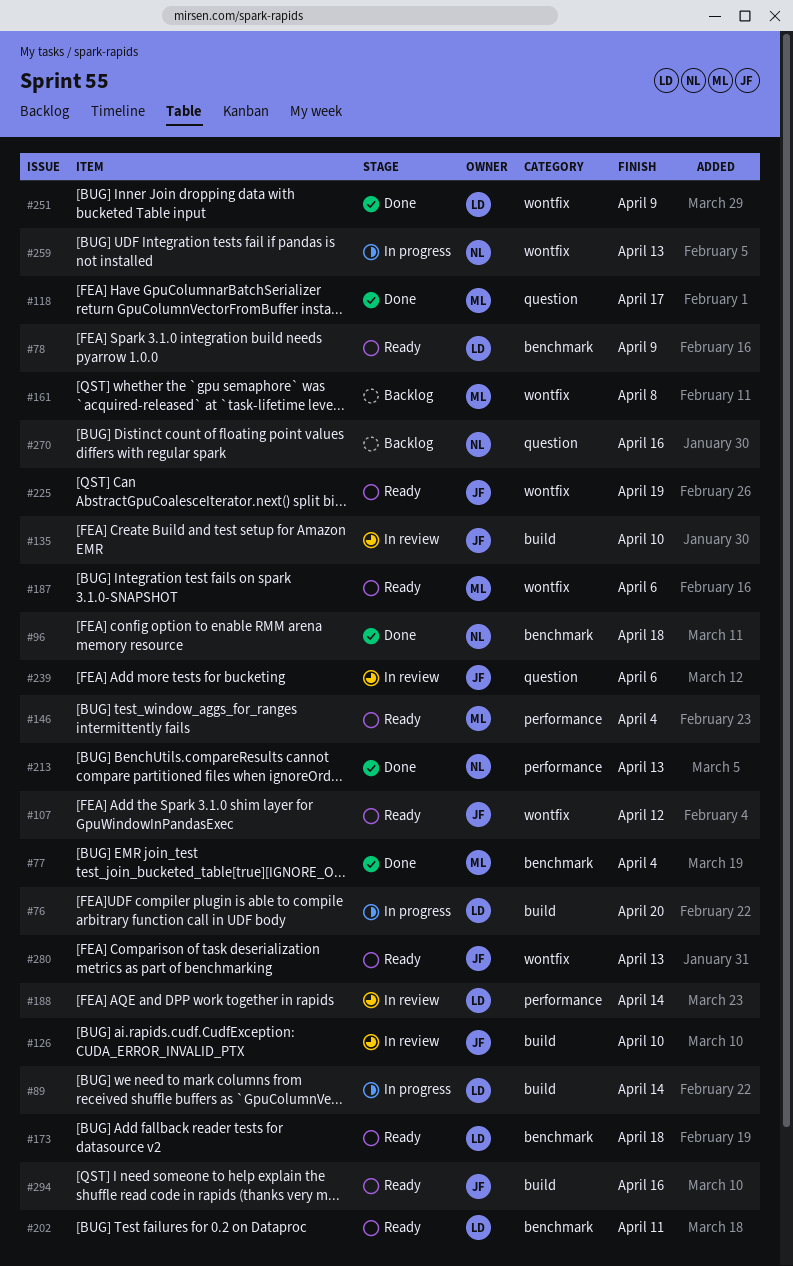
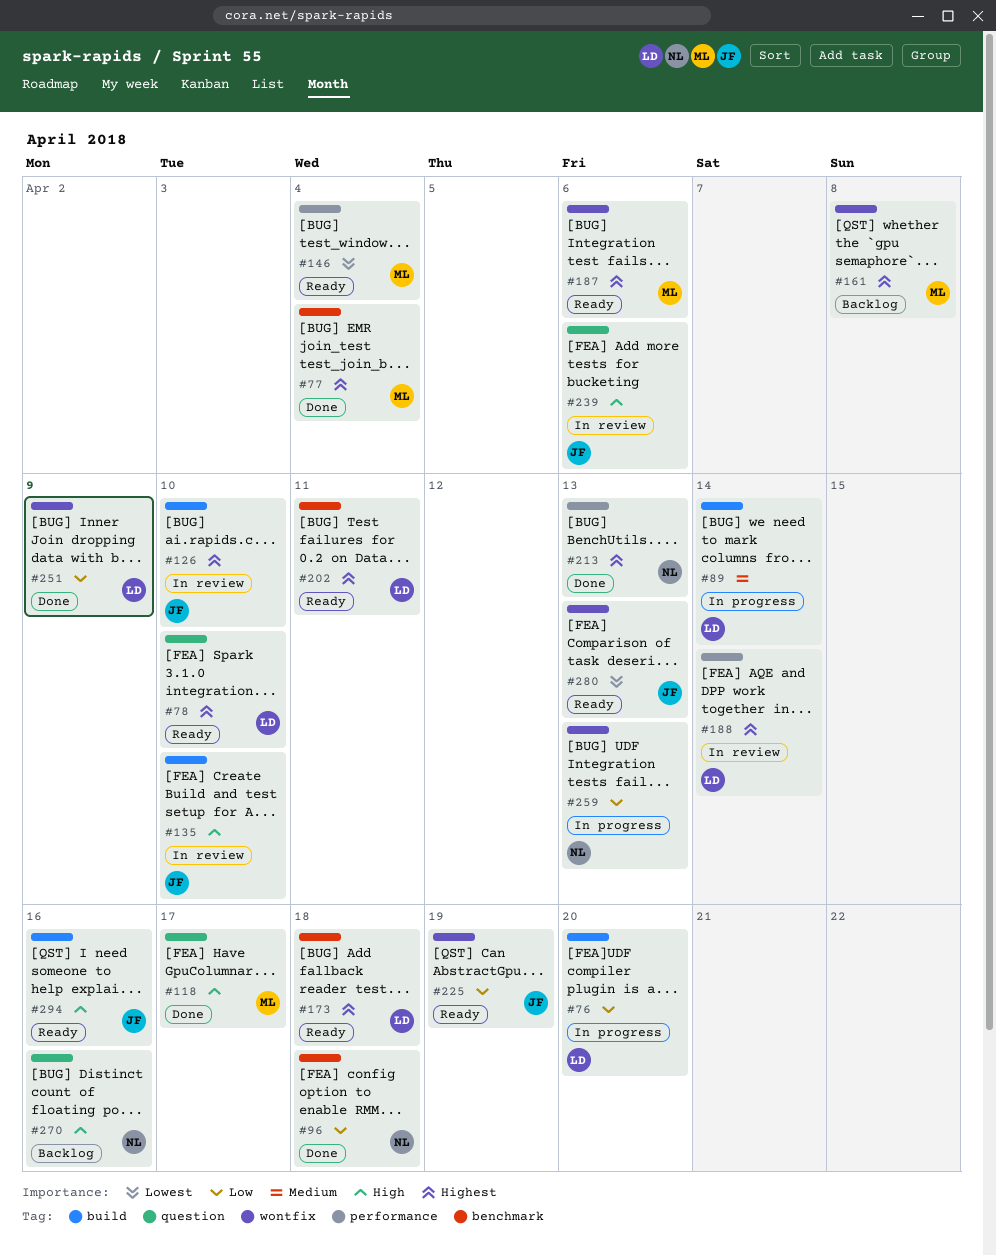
#78, label: benchmark -> question
#78, due: Apr 9 -> Apr 10
#107: present -> none

